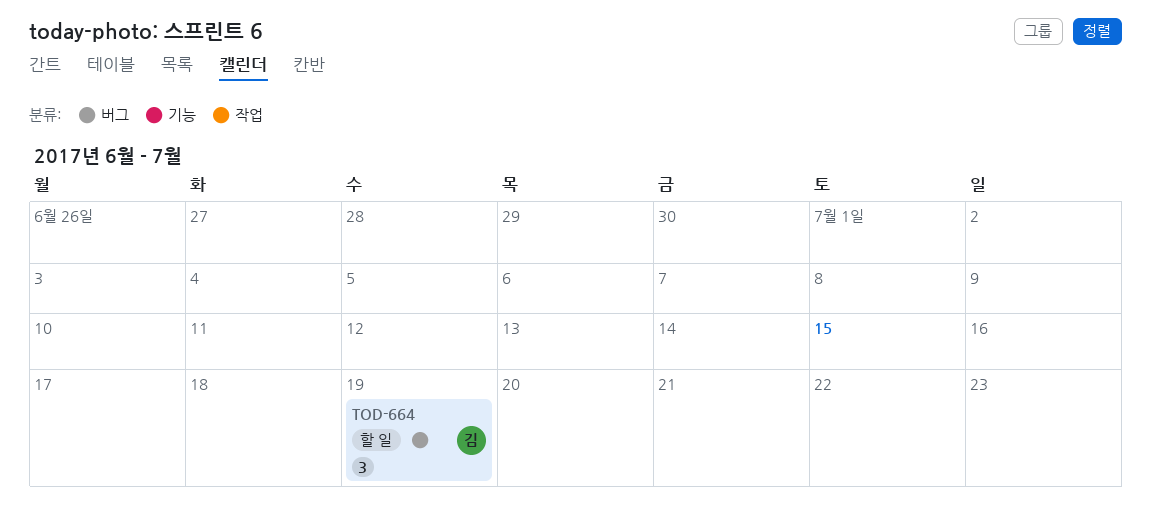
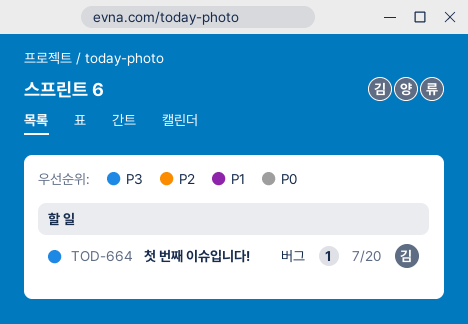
TOD-664, estimate: 3 -> 1
TOD-664, due: Jul 19 -> Jul 20

